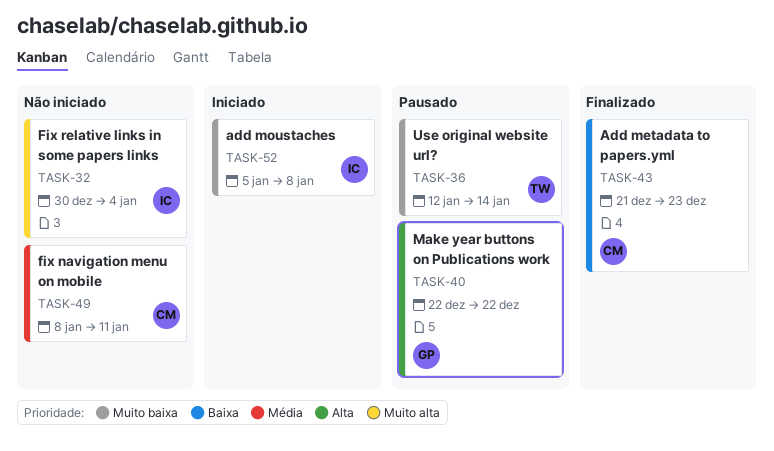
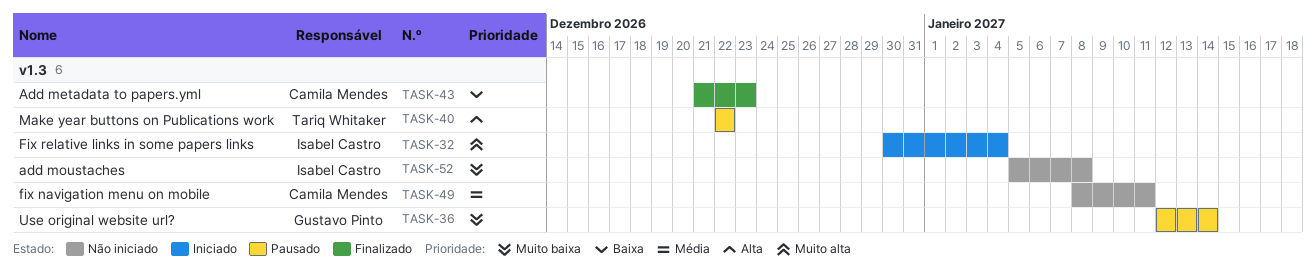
TASK-32, status: Não iniciado -> Iniciado
TASK-36, owner: Tariq Whitaker -> Gustavo Pinto
TASK-40, owner: Gustavo Pinto -> Tariq Whitaker
TASK-52, status: Iniciado -> Não iniciado

